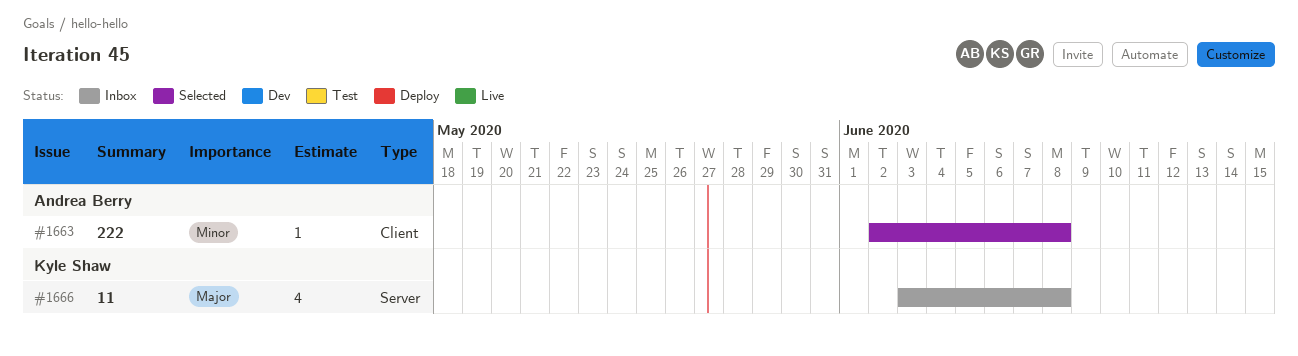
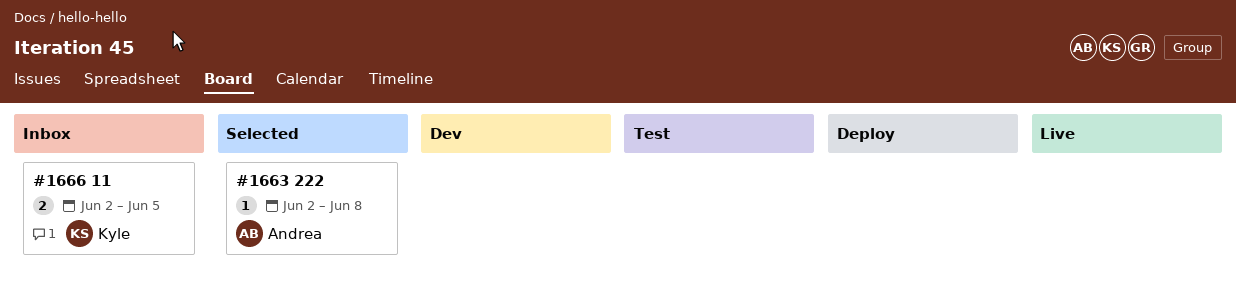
#1666, estimate: 4 -> 2
#1666, start: Jun 3 -> Jun 2
#1666, due: Jun 8 -> Jun 5

